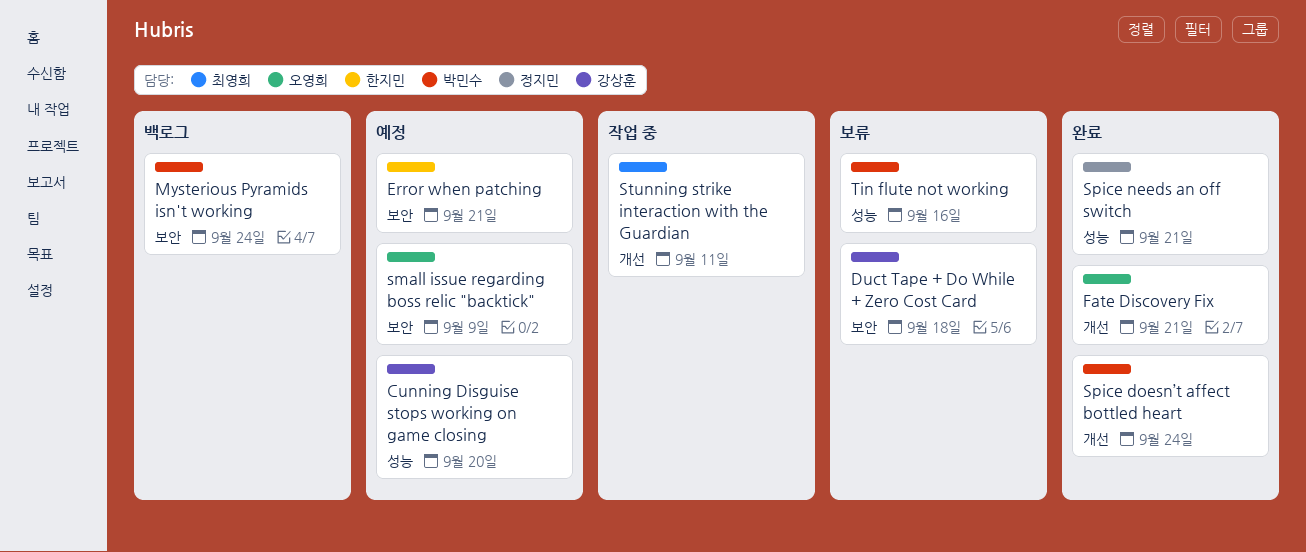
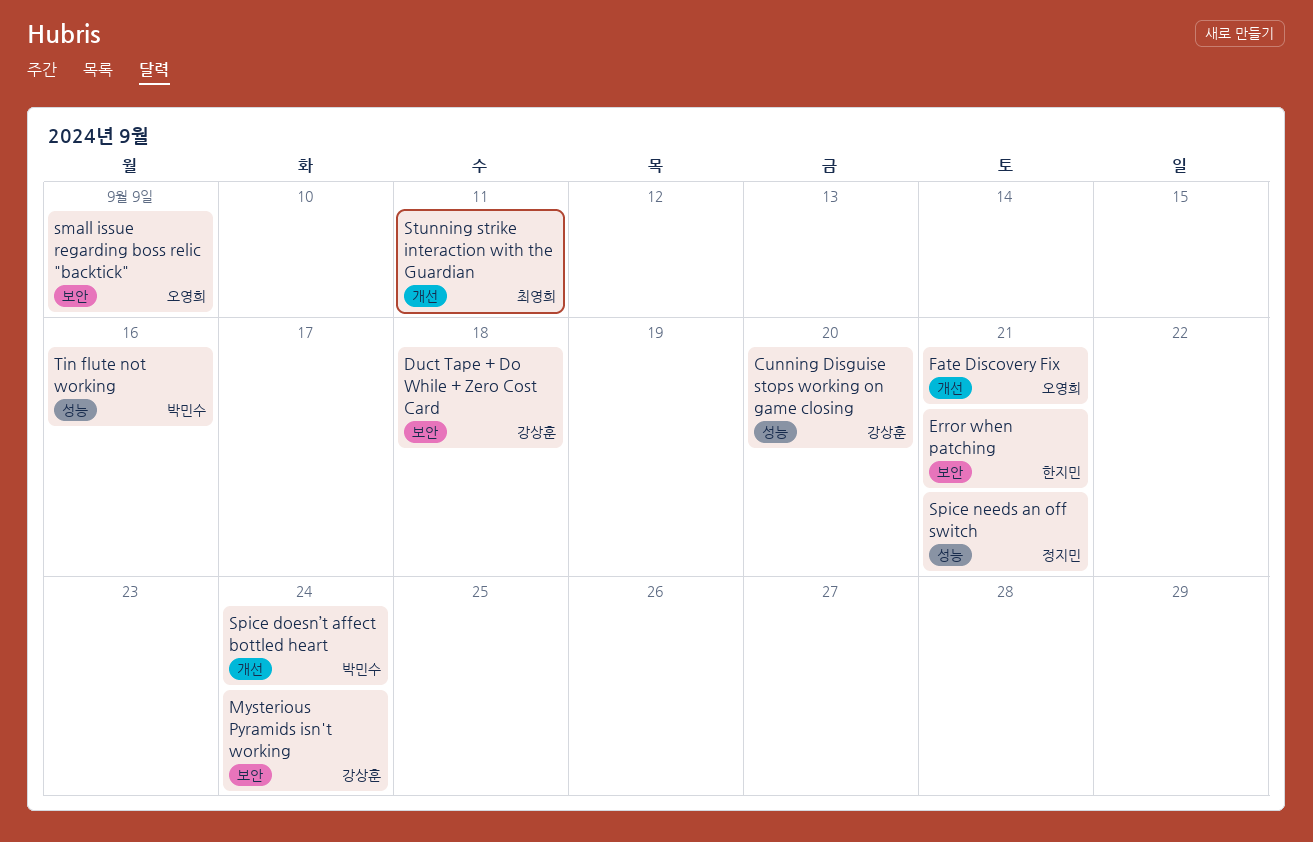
Mysterious Pyramids isn't working, owner: 박민수 -> 강상훈

